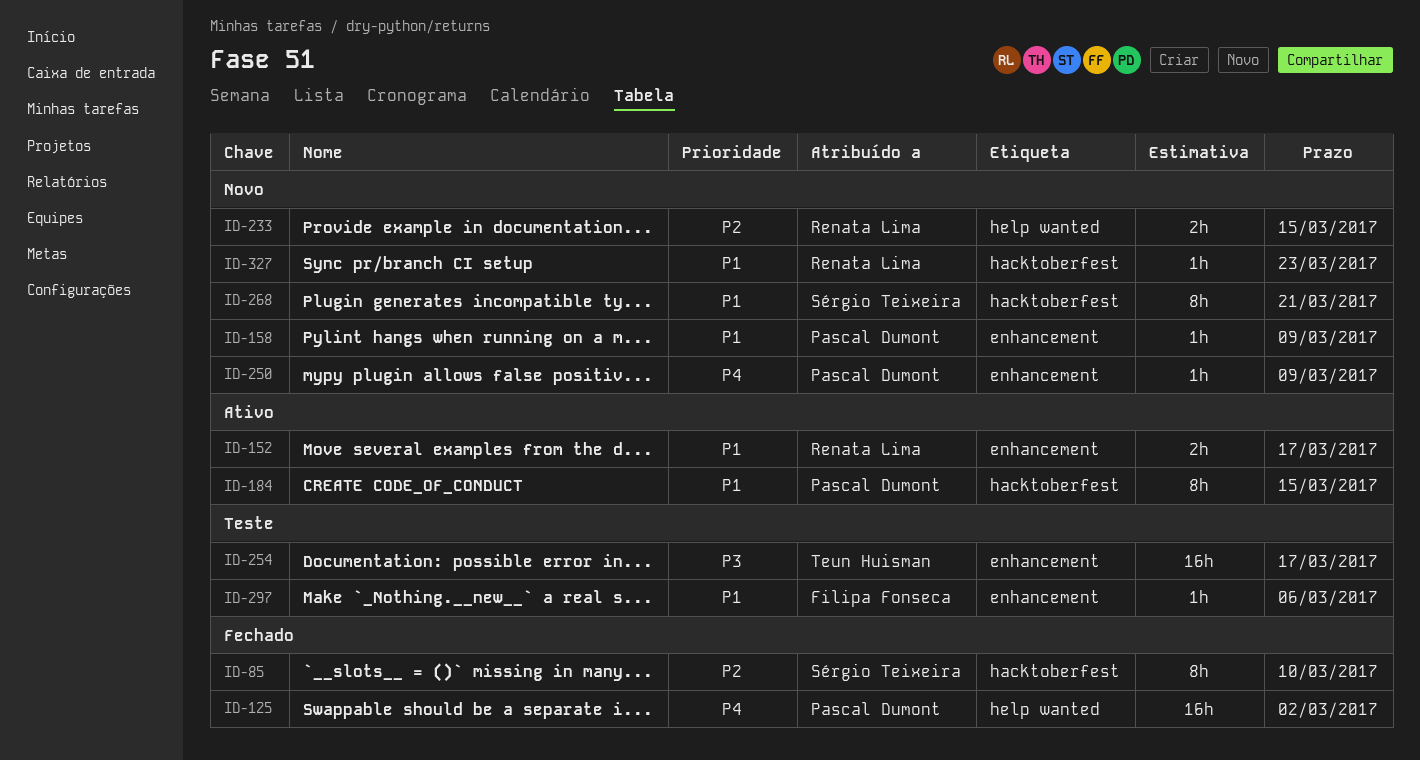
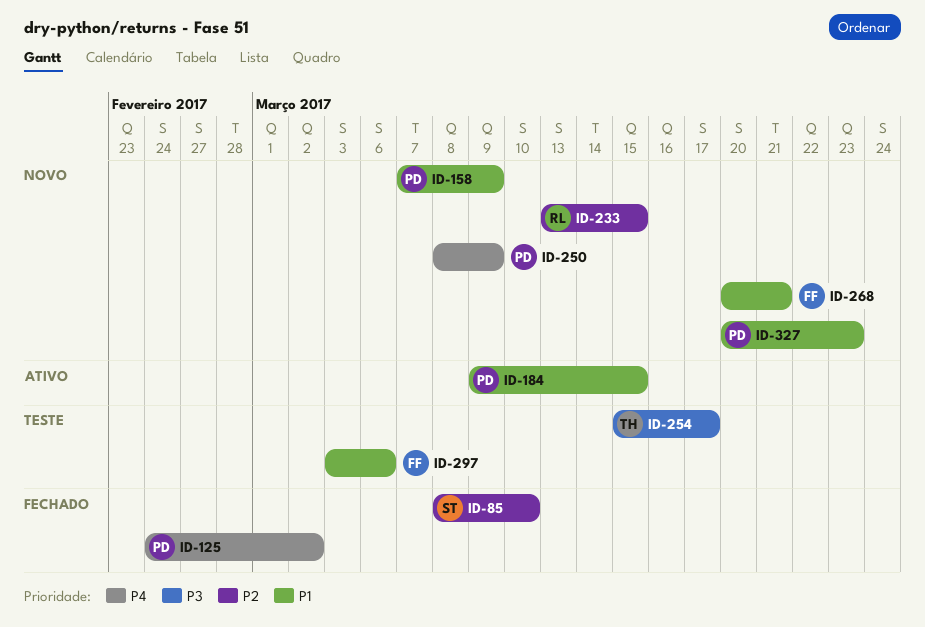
ID-152: present -> none
ID-268, owner: Sérgio Teixeira -> Filipa Fonseca
ID-327, owner: Renata Lima -> Pascal Dumont

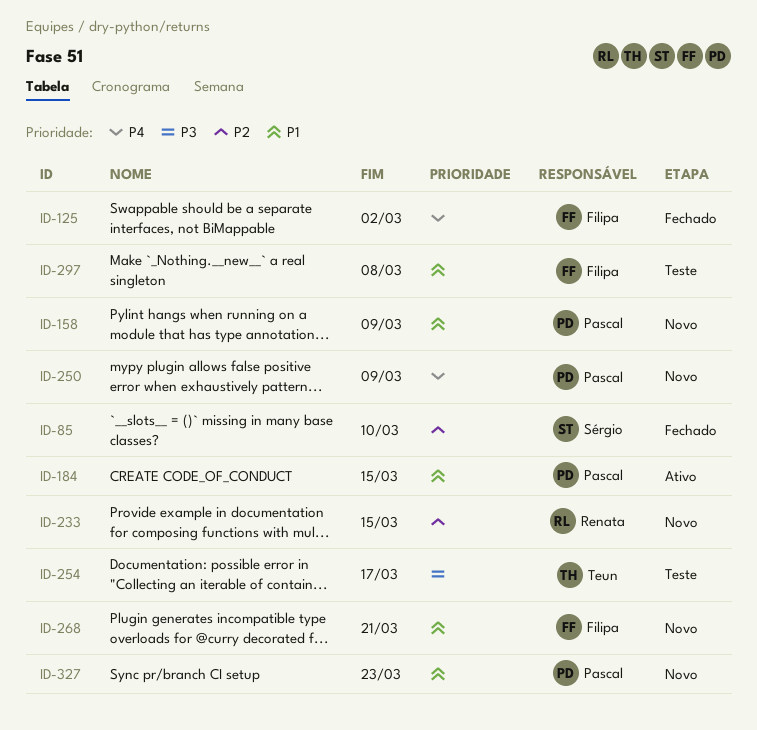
ID-125, owner: Pascal -> Filipa
ID-297, due: Mar 6 -> Mar 8

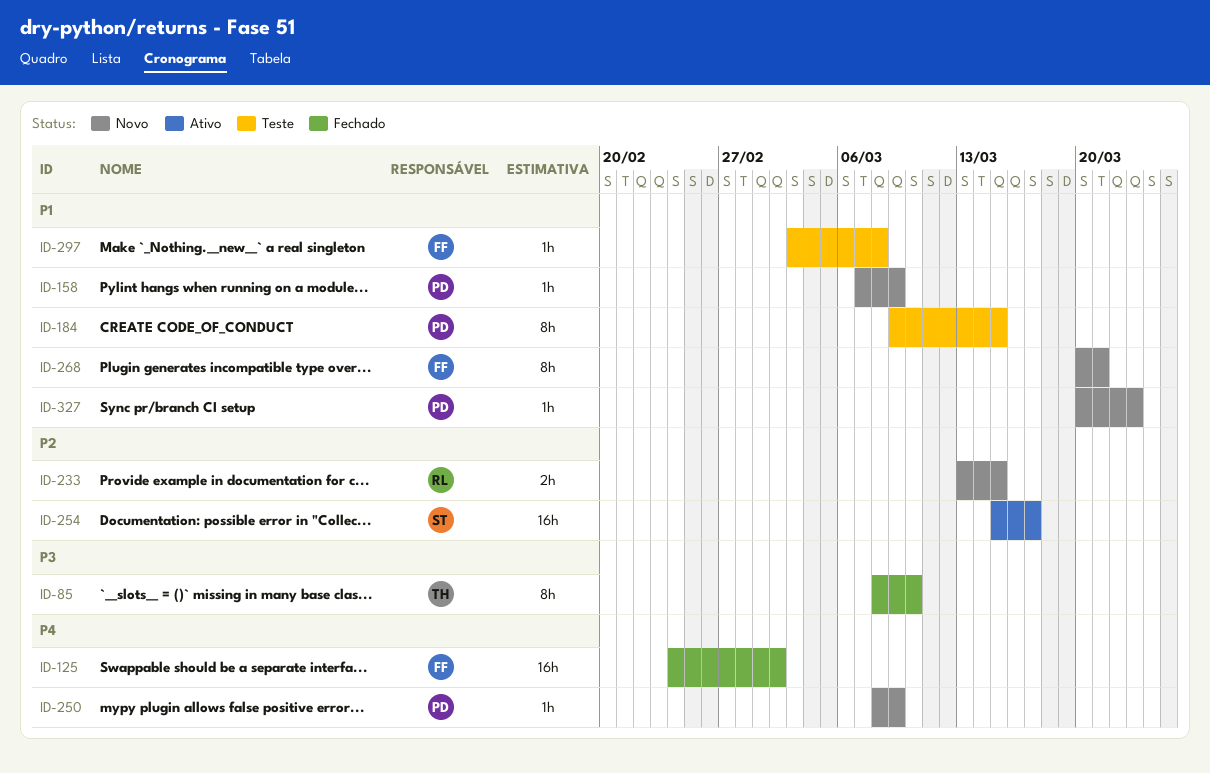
ID-85, owner: Sérgio -> Teun
ID-85, priority: P2 -> P3
ID-184, status: Ativo -> Teste
ID-254, status: Teste -> Ativo
ID-254, owner: Teun -> Sérgio
ID-254, priority: P3 -> P2

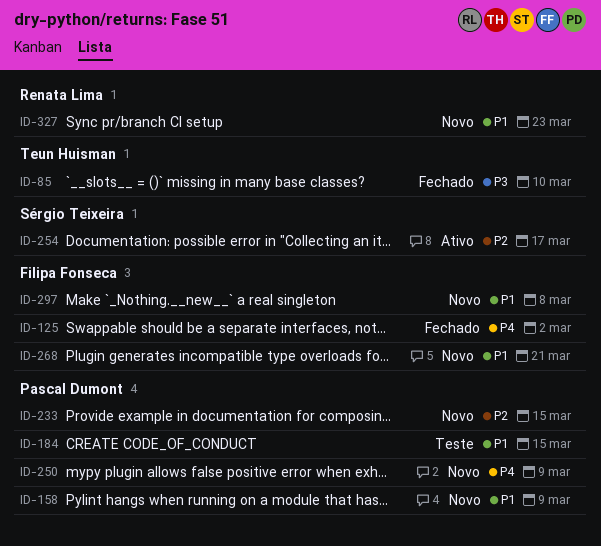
ID-233, owner: Renata Lima -> Pascal Dumont
ID-297, status: Teste -> Novo
ID-327, owner: Pascal Dumont -> Renata Lima

